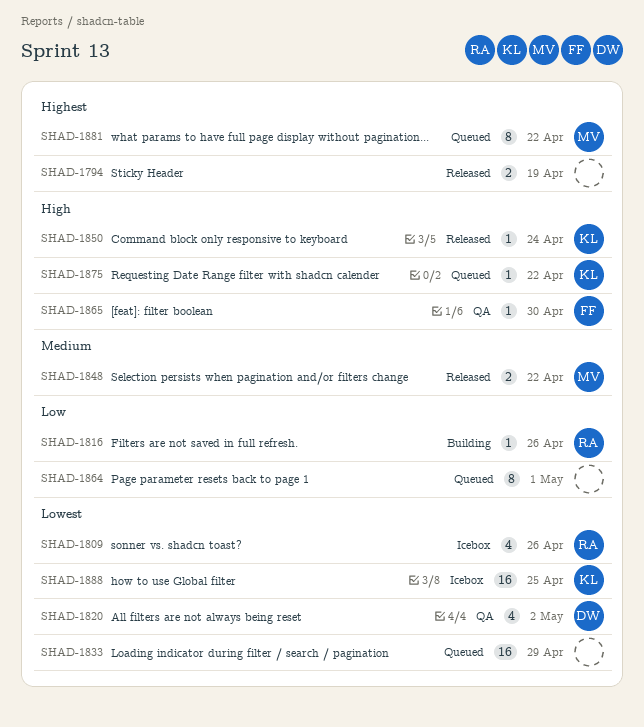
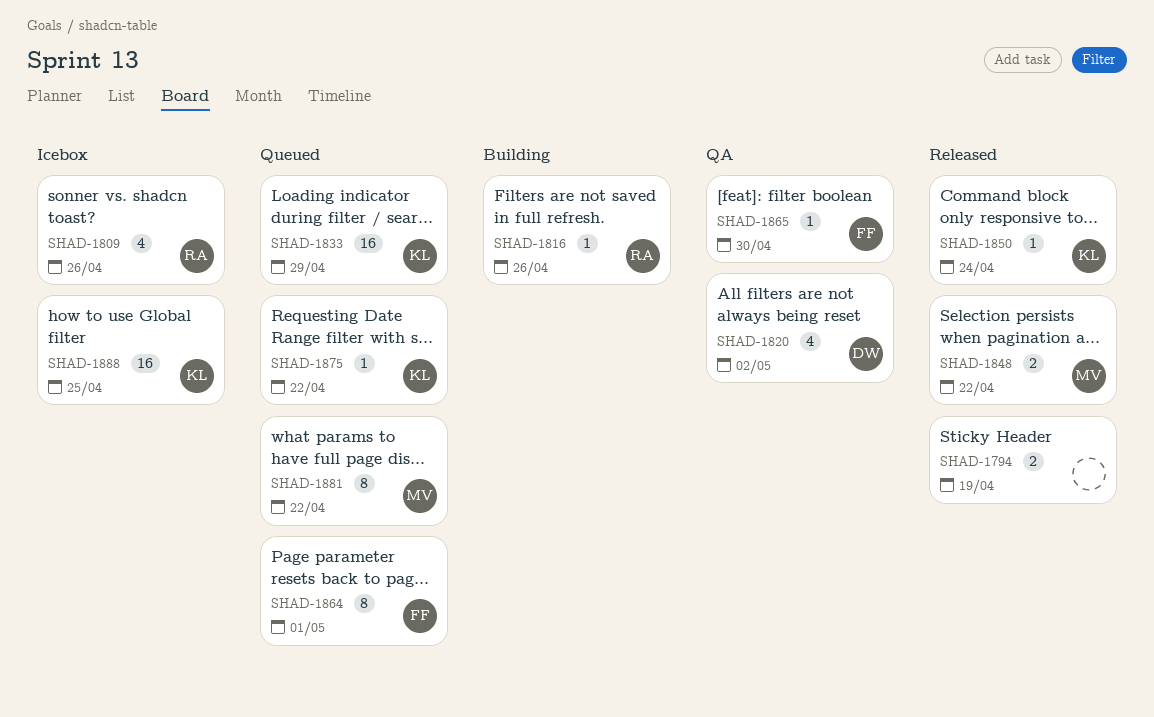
SHAD-1833, owner: none -> KL
SHAD-1864, owner: none -> FF

